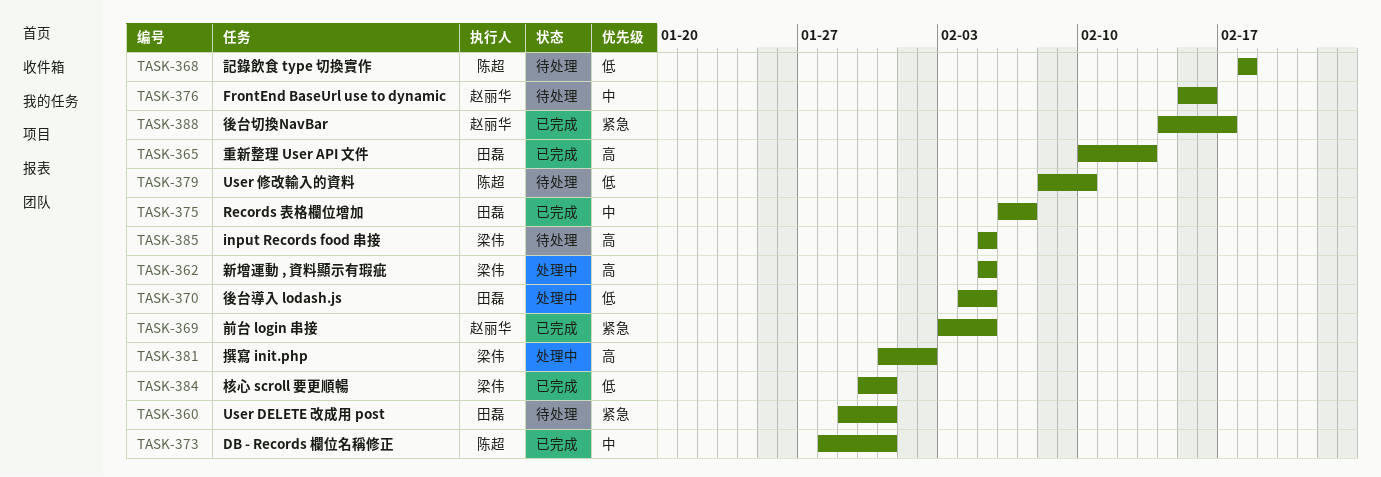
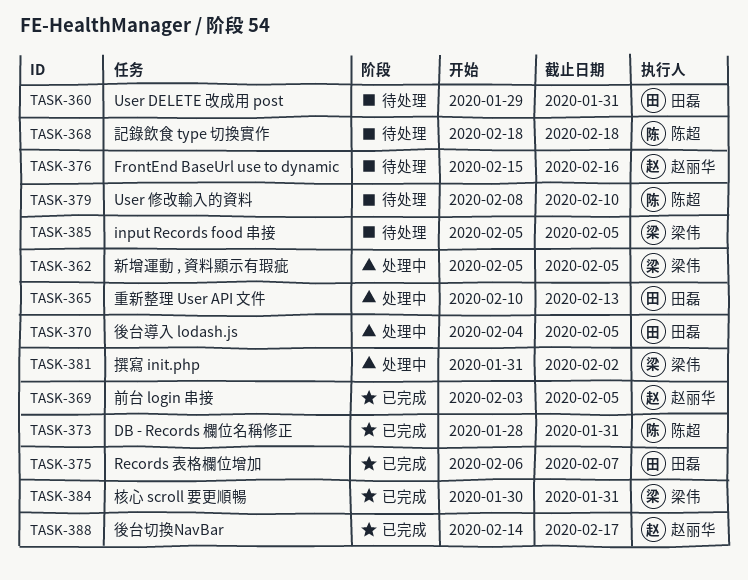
TASK-365, status: 已完成 -> 处理中

